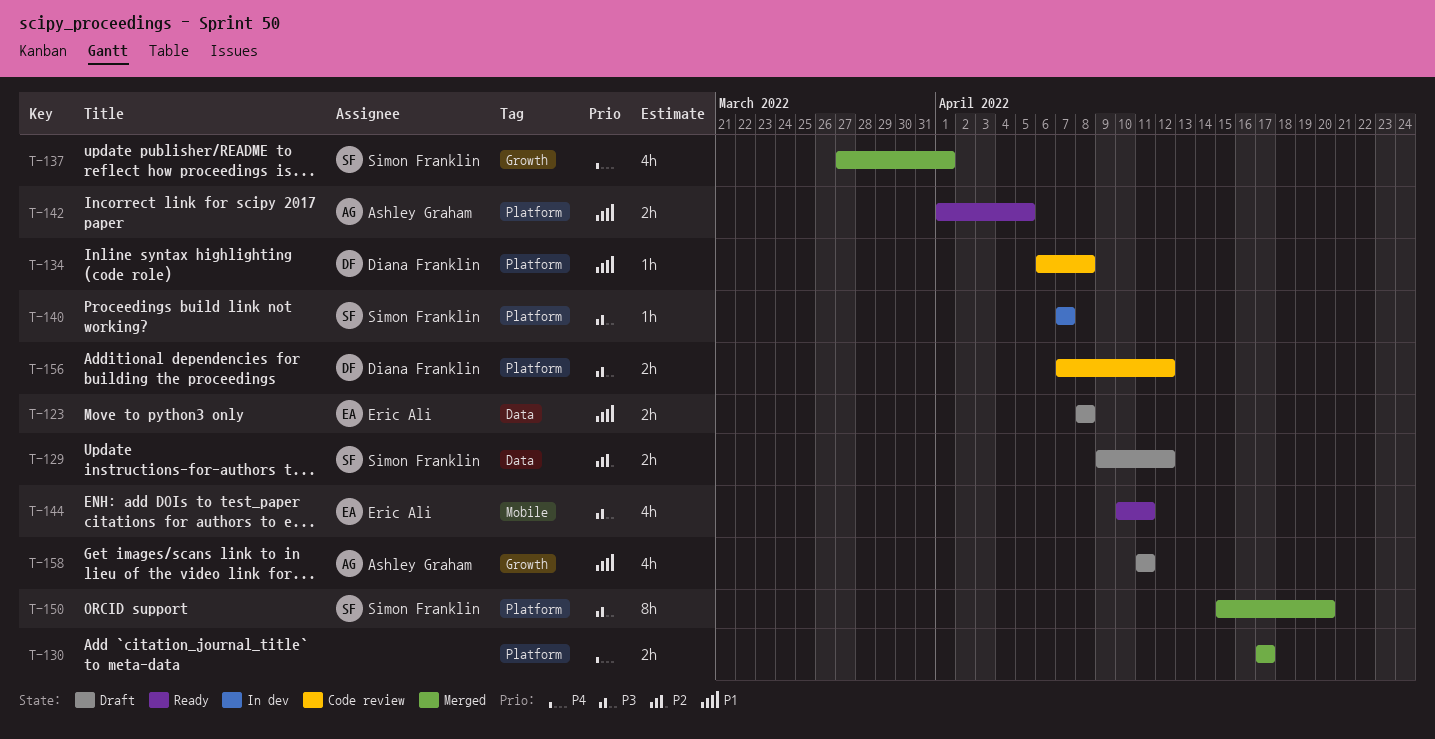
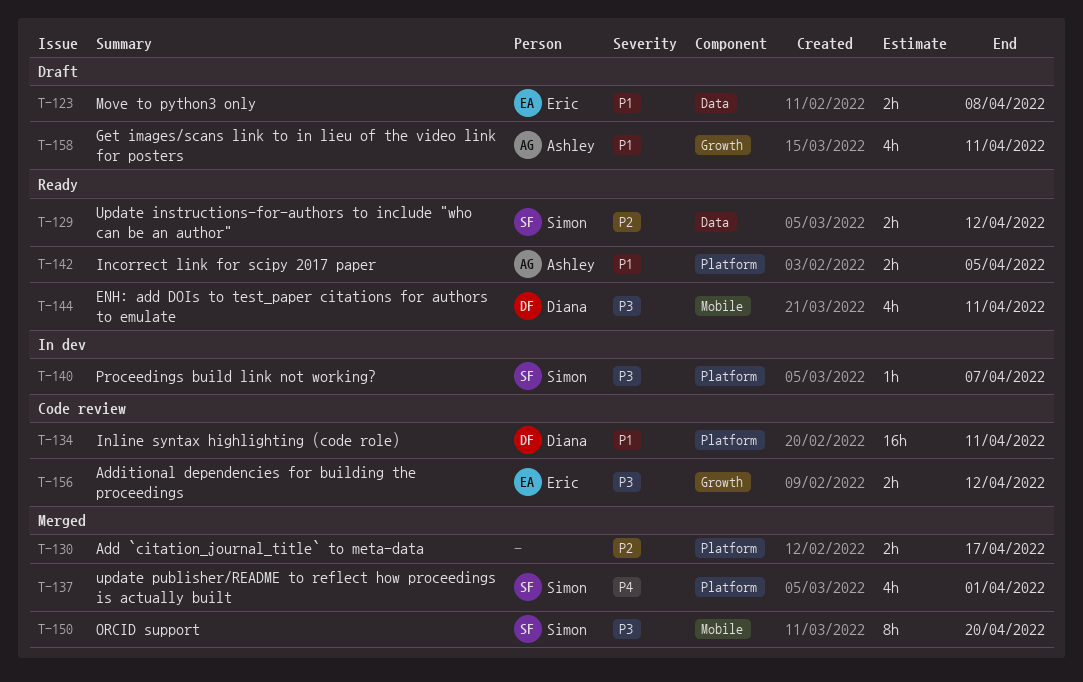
T-129, status: Draft -> Ready
T-130, priority: P4 -> P2
T-134, estimate: 1h -> 16h
T-134, due: Apr 8 -> Apr 11
T-137, label: Growth -> Platform
T-144, owner: Eric Ali -> Diana Franklin
T-150, label: Platform -> Mobile
T-156, owner: Diana Franklin -> Eric Ali
T-156, label: Platform -> Growth

